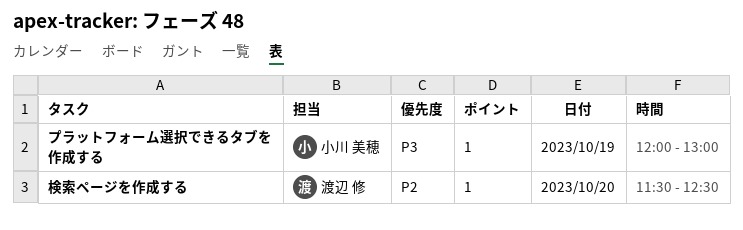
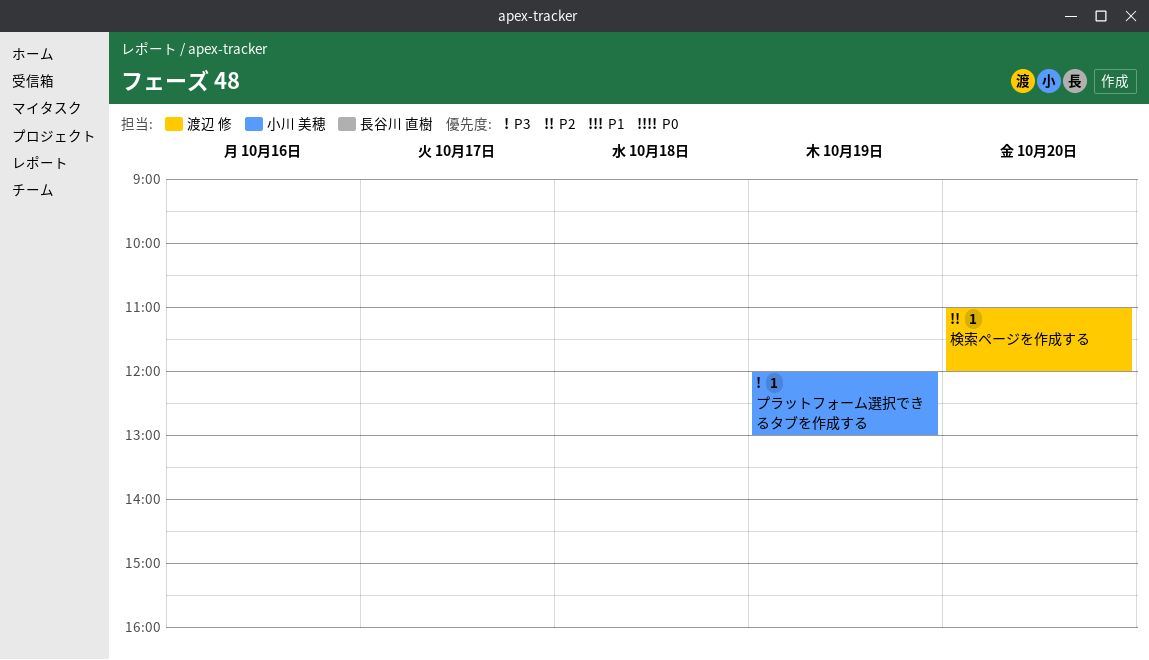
検索ページを作成する, begins: 11:30 -> 11:00
検索ページを作成する, ends: 12:30 -> 12:00

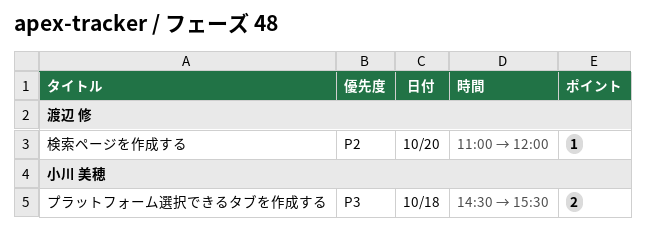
プラットフォーム選択できるタブを作成する, estimate: 1 -> 2
プラットフォーム選択できるタブを作成する, day: Oct 19 -> Oct 18
プラットフォーム選択できるタブを作成する, begins: 12:00 -> 14:30
プラットフォーム選択できるタブを作成する, ends: 13:00 -> 15:30

